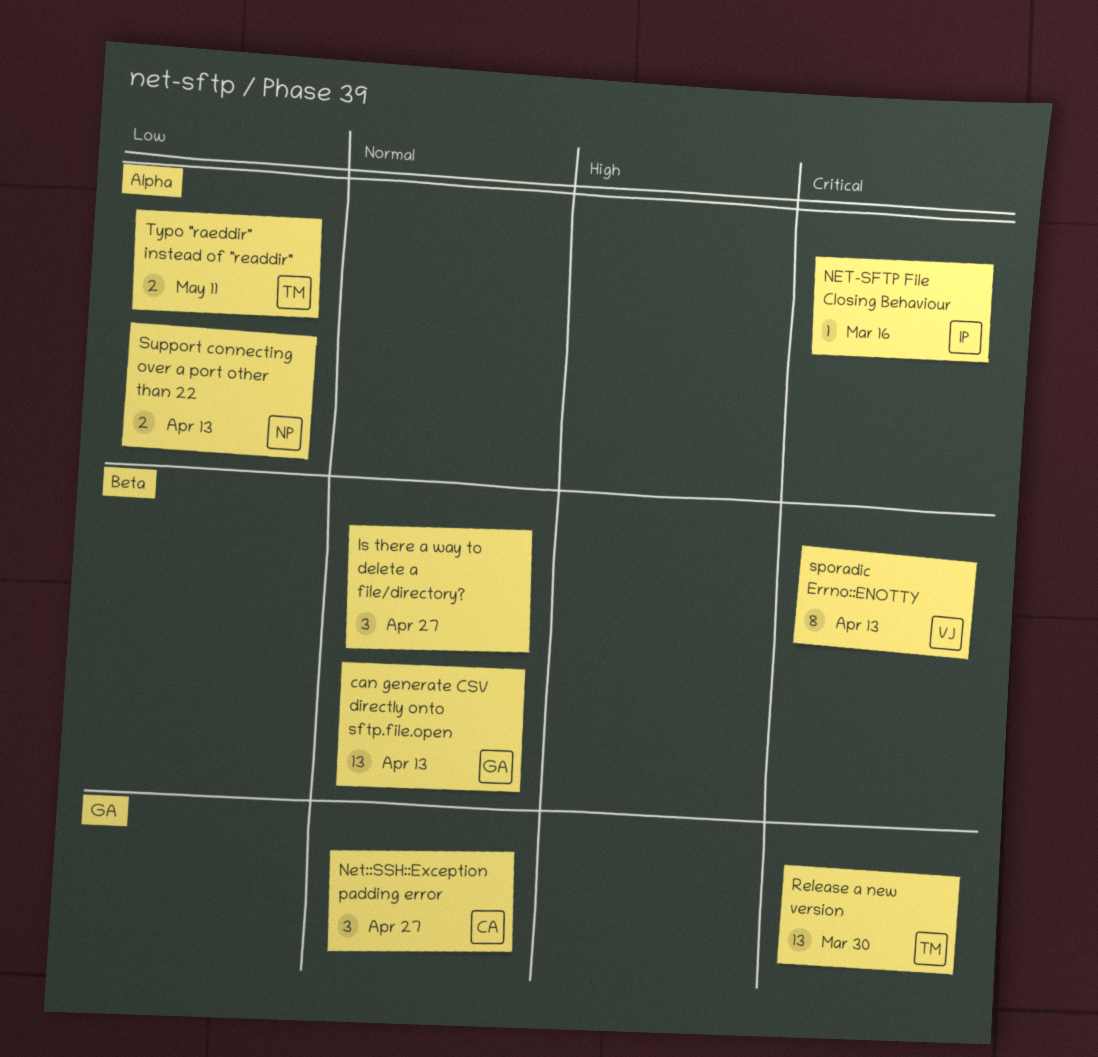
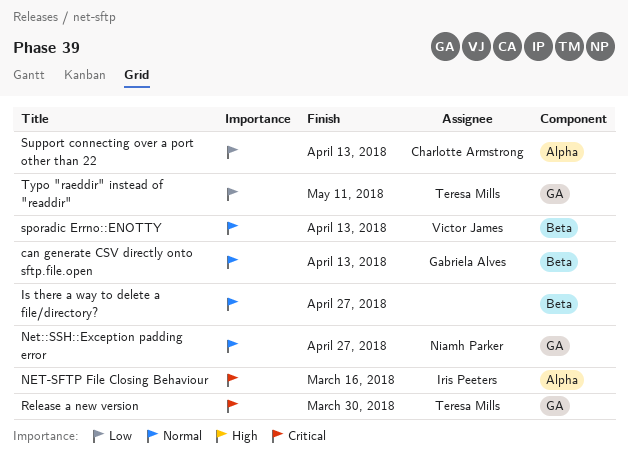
Net::SSH::Exception padding error, owner: Charlotte Armstrong -> Niamh Parker
sporadic Errno::ENOTTY, priority: Critical -> Normal
Support connecting over a port other than 22, owner: Niamh Parker -> Charlotte Armstrong
Typo "raeddir" instead of "readdir", label: Alpha -> GA

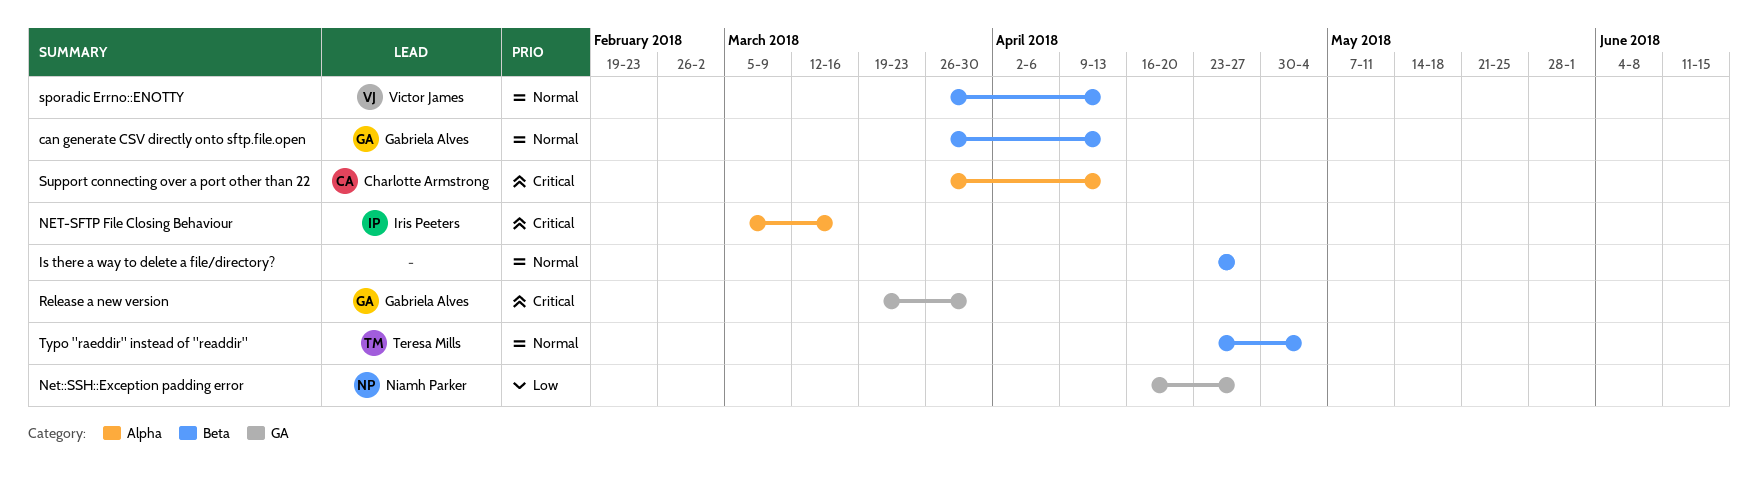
Net::SSH::Exception padding error, priority: Normal -> Low
Release a new version, owner: Teresa Mills -> Gabriela Alves
Support connecting over a port other than 22, priority: Low -> Critical
Typo "raeddir" instead of "readdir", priority: Low -> Normal
Typo "raeddir" instead of "readdir", label: GA -> Beta
Typo "raeddir" instead of "readdir", due: May 11 -> May 4

